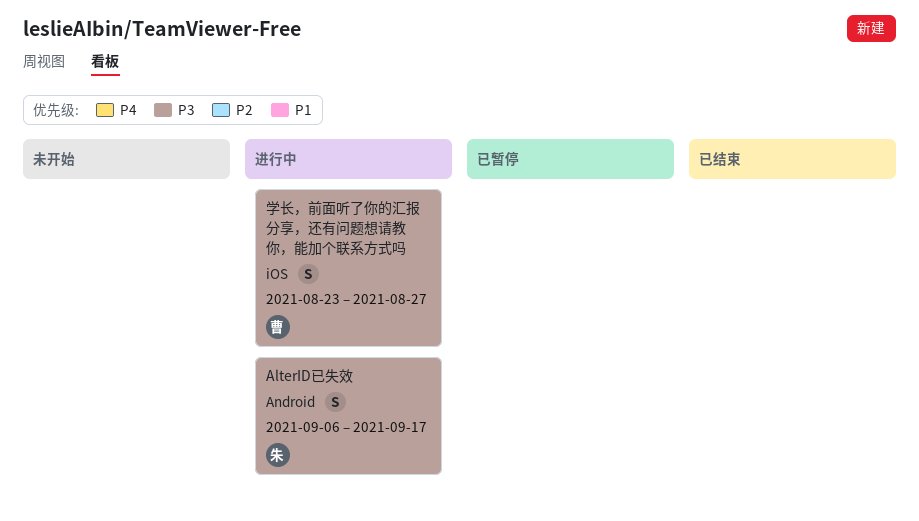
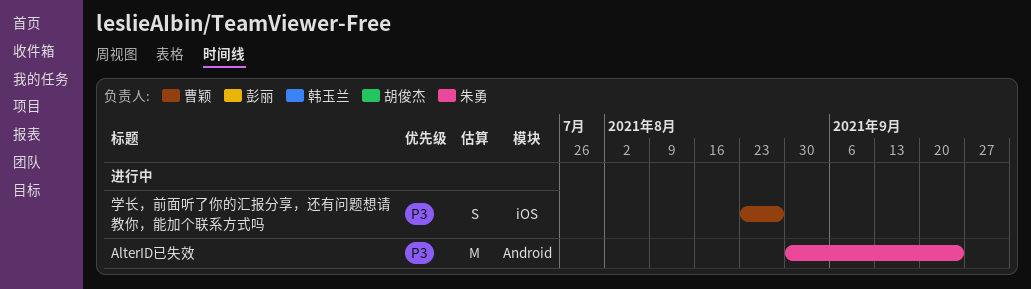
AlterID已失效, estimate: S -> M
AlterID已失效, start: Sep 6 -> Aug 30
AlterID已失效, due: Sep 17 -> Sep 24

